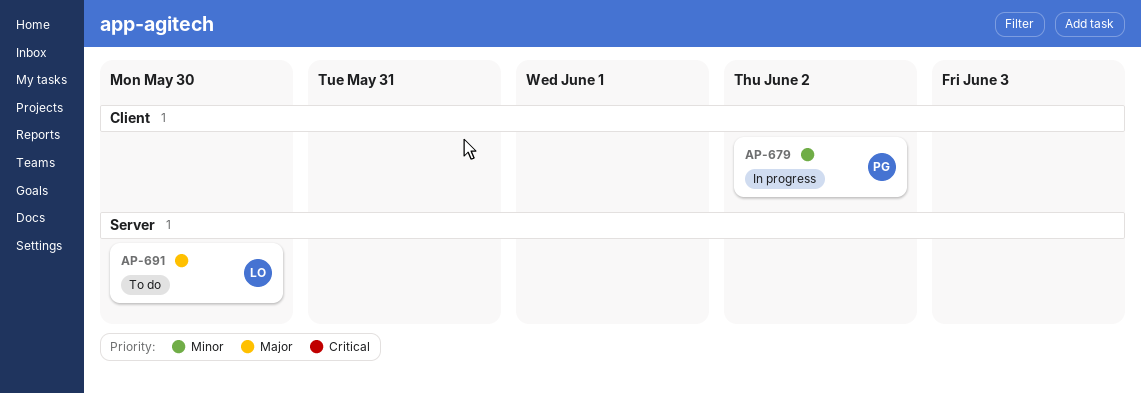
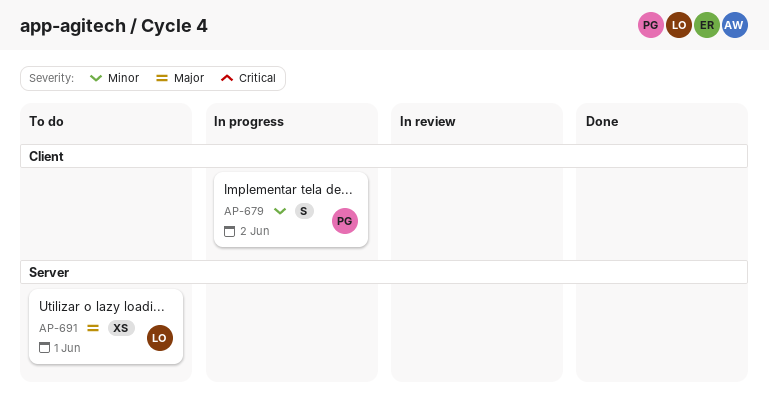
AP-691, due: May 30 -> Jun 1

